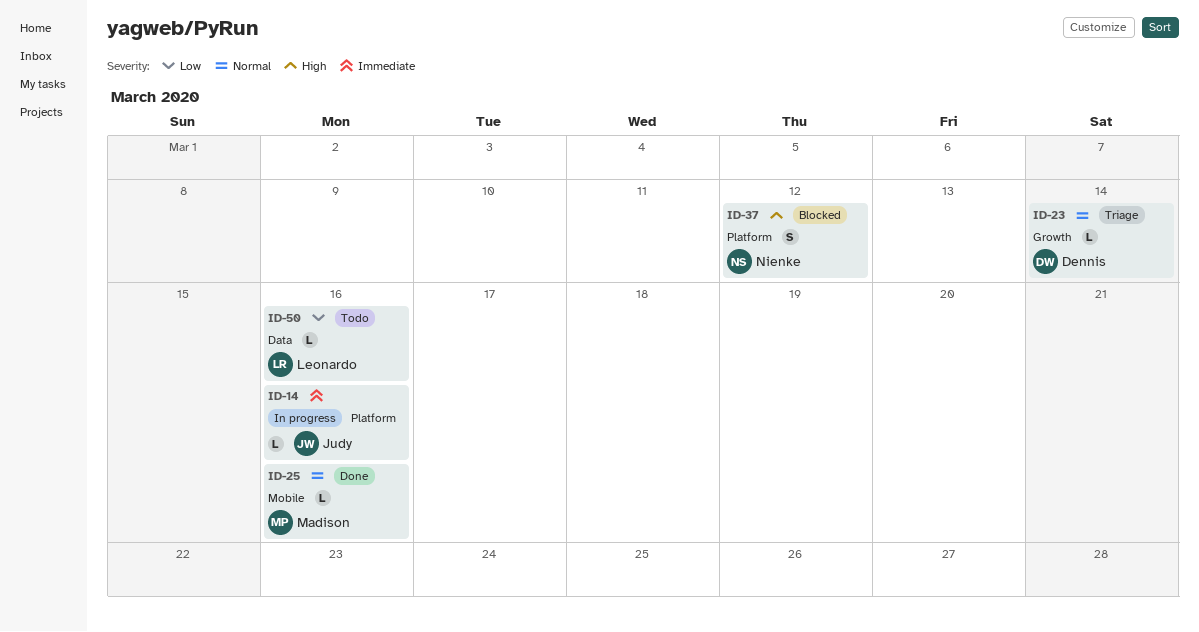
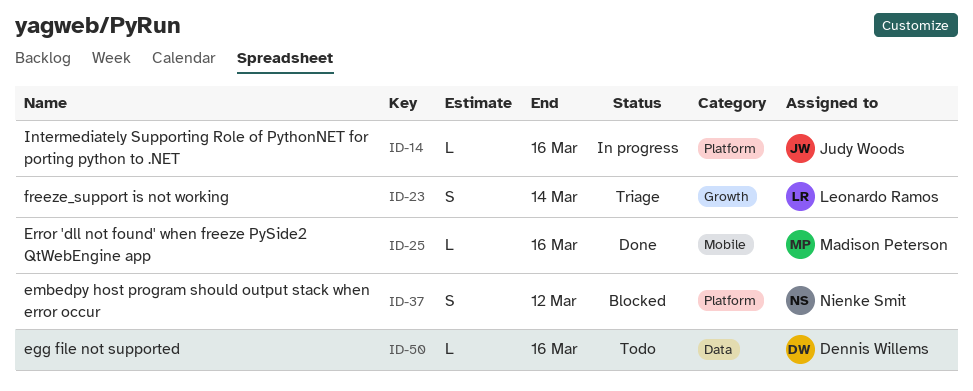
ID-23, owner: Dennis Willems -> Leonardo Ramos
ID-23, estimate: L -> S
ID-50, owner: Leonardo Ramos -> Dennis Willems

